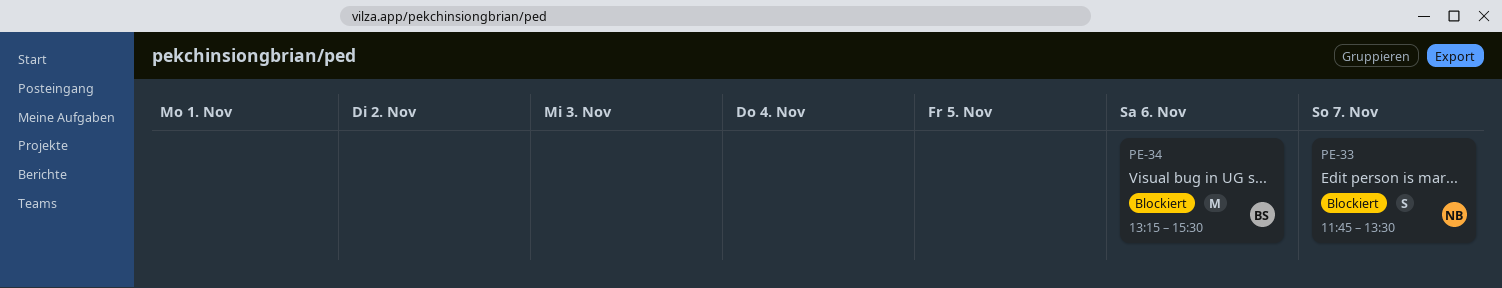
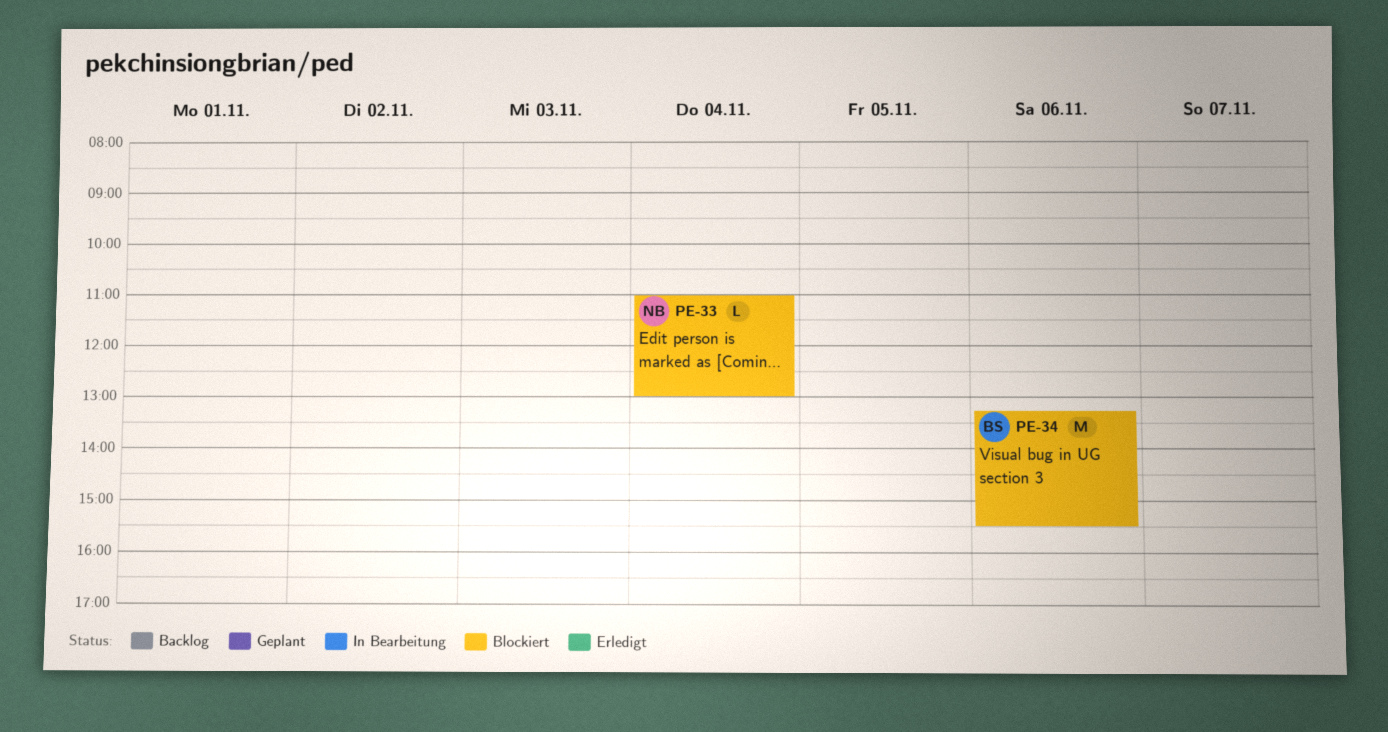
PE-33, estimate: S -> L
PE-33, day: Nov 7 -> Nov 4
PE-33, begins: 11:45 -> 11:00
PE-33, ends: 13:30 -> 13:00

